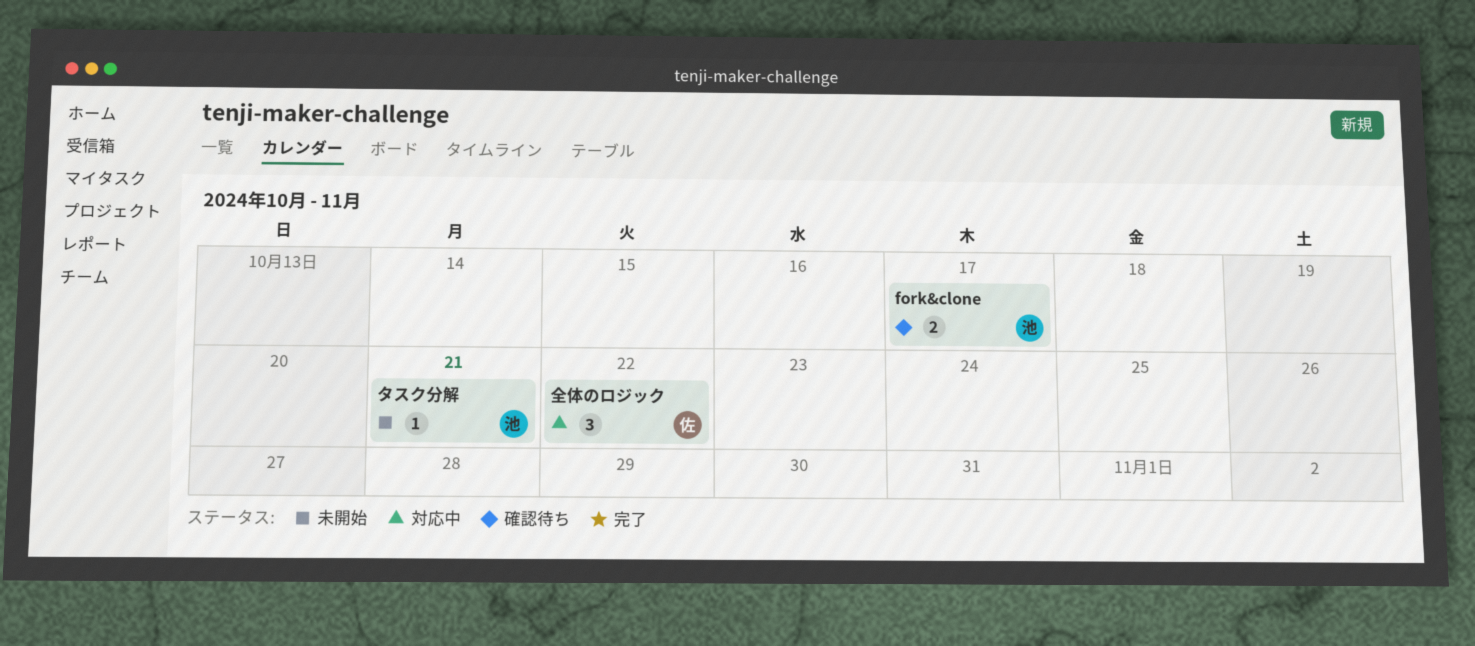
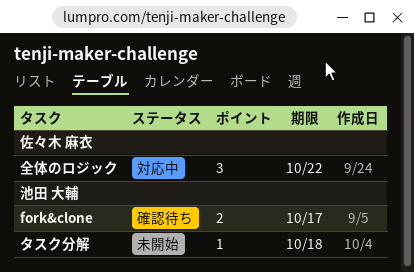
タスク分解, due: Oct 21 -> Oct 18

